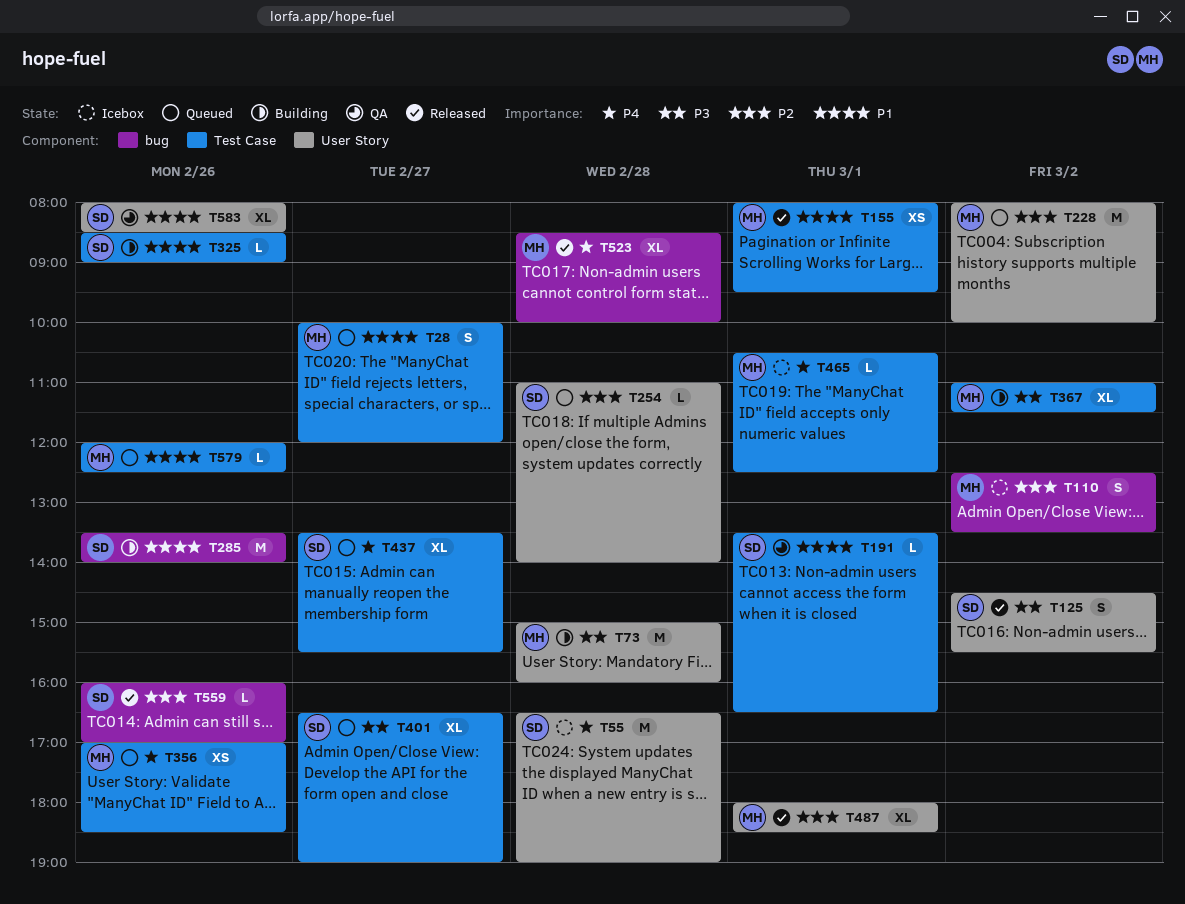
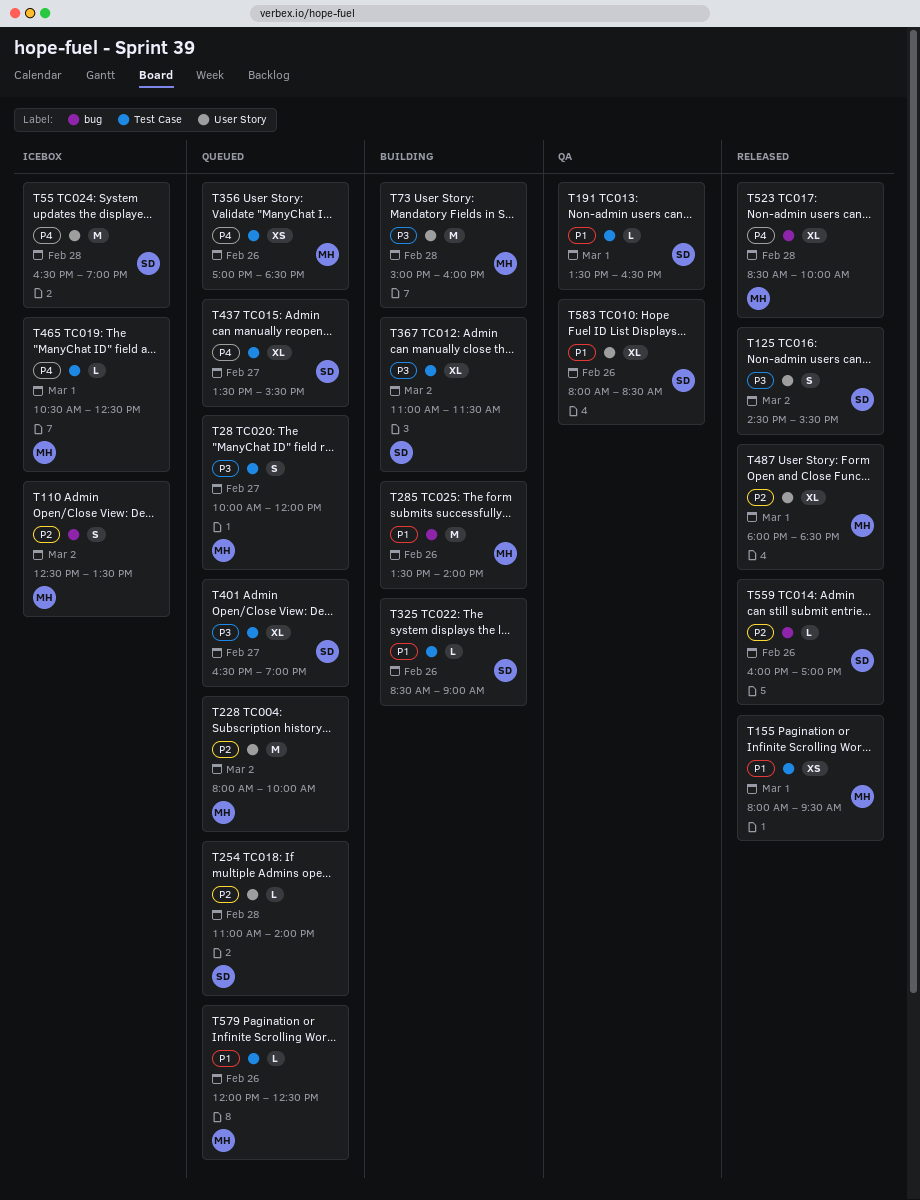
T28, priority: P1 -> P3
T285, owner: SD -> MH
T367, owner: MH -> SD

